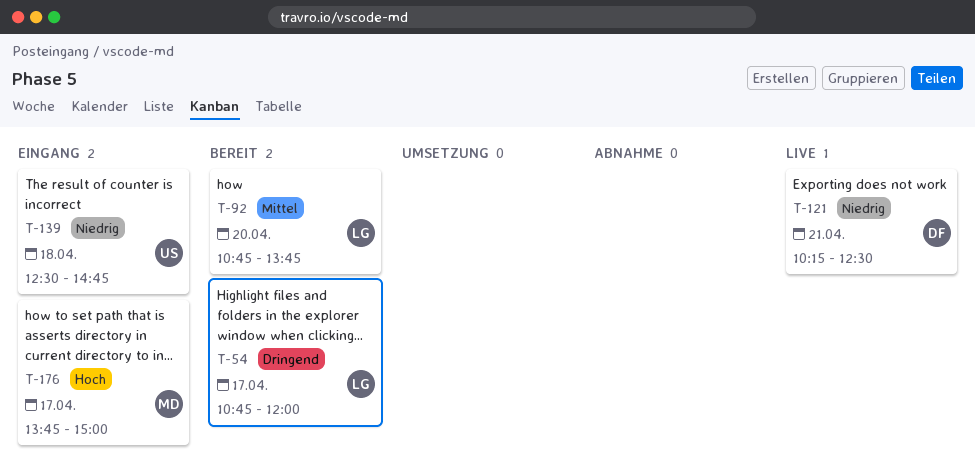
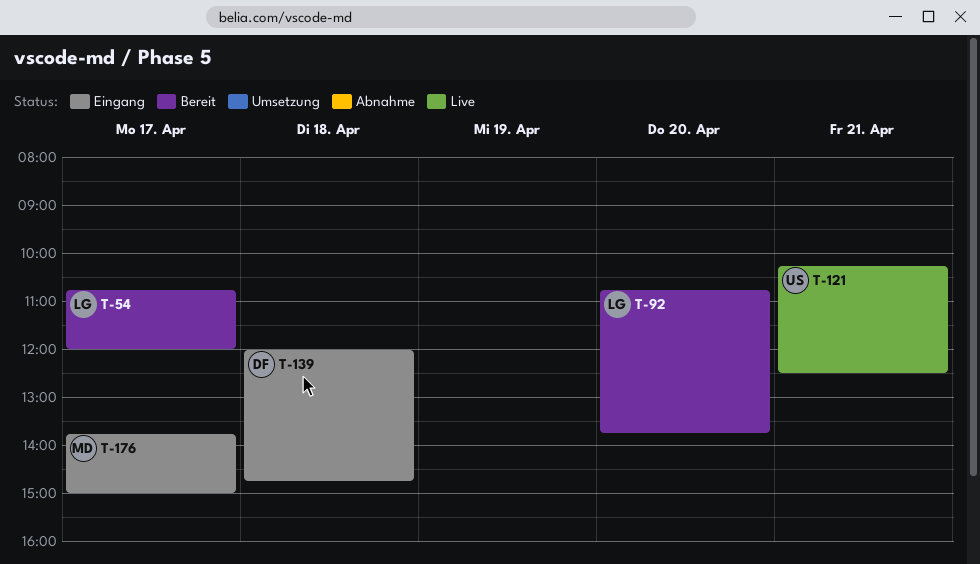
T-121, owner: DF -> US
T-139, owner: US -> DF
T-139, begins: 12:30 -> 12:00

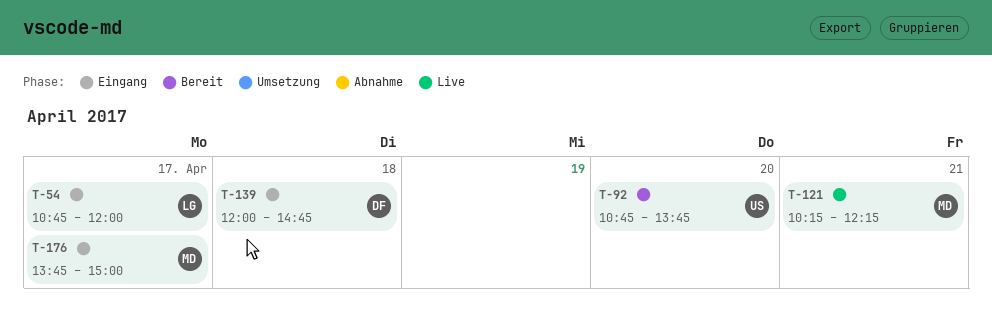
T-54, status: Bereit -> Eingang
T-92, owner: LG -> US
T-121, owner: US -> MD
T-121, ends: 12:30 -> 12:15

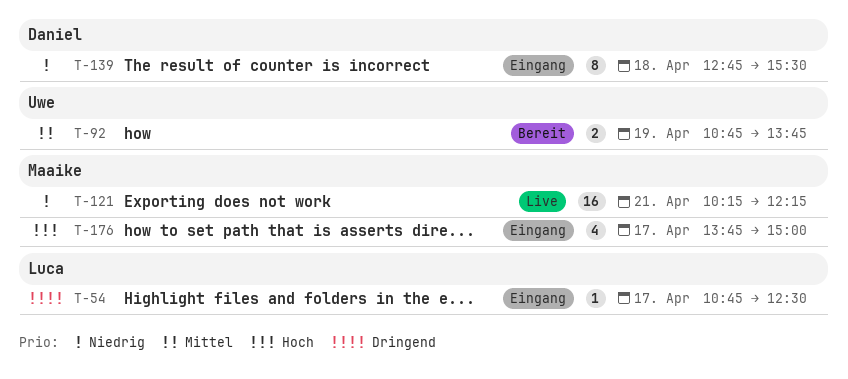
T-54, ends: 12:00 -> 12:30
T-92, day: Apr 20 -> Apr 19
T-139, begins: 12:00 -> 12:45
T-139, ends: 14:45 -> 15:30

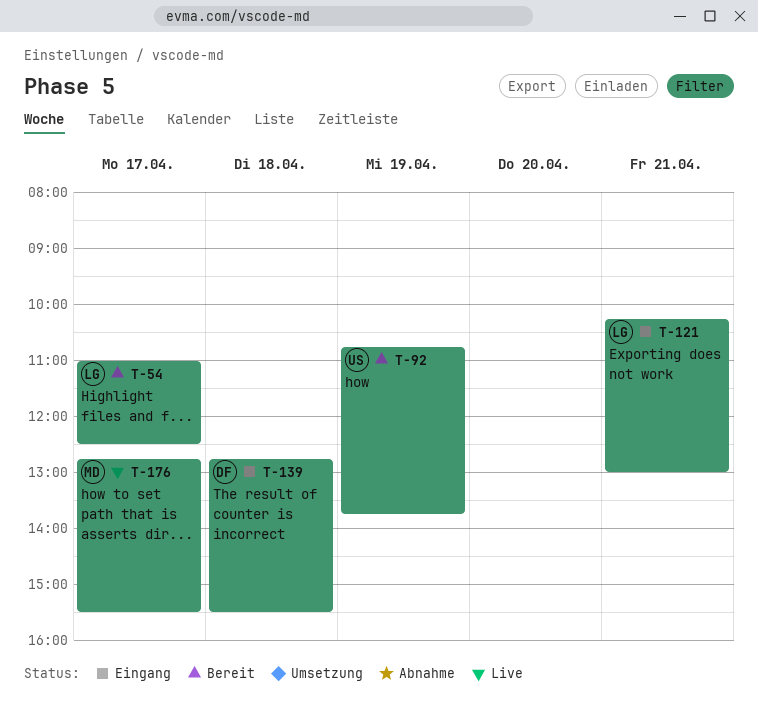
T-54, status: Eingang -> Bereit
T-54, begins: 10:45 -> 11:00
T-121, status: Live -> Eingang
T-121, owner: Maaike -> Luca
T-121, ends: 12:15 -> 13:00
T-176, status: Eingang -> Live
T-176, begins: 13:45 -> 12:45
T-176, ends: 15:00 -> 15:30

